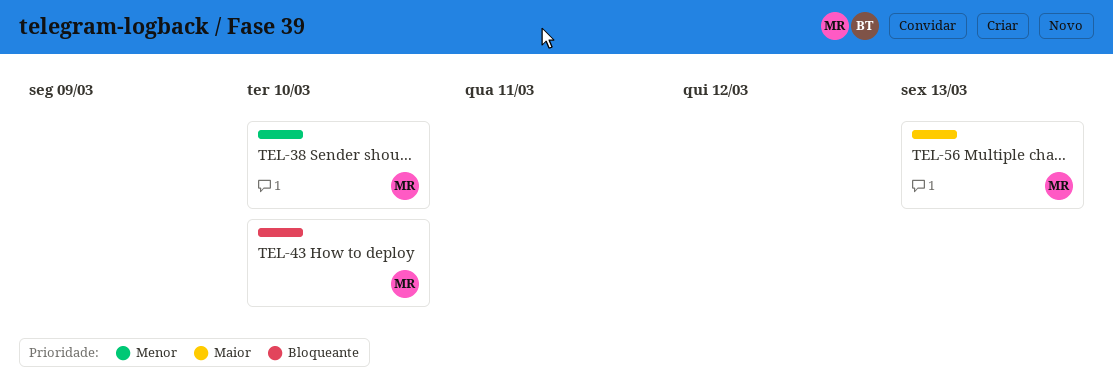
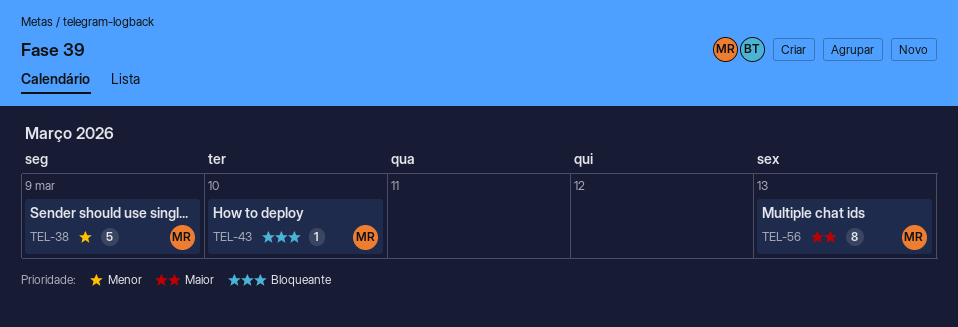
TEL-38, due: Mar 10 -> Mar 9

